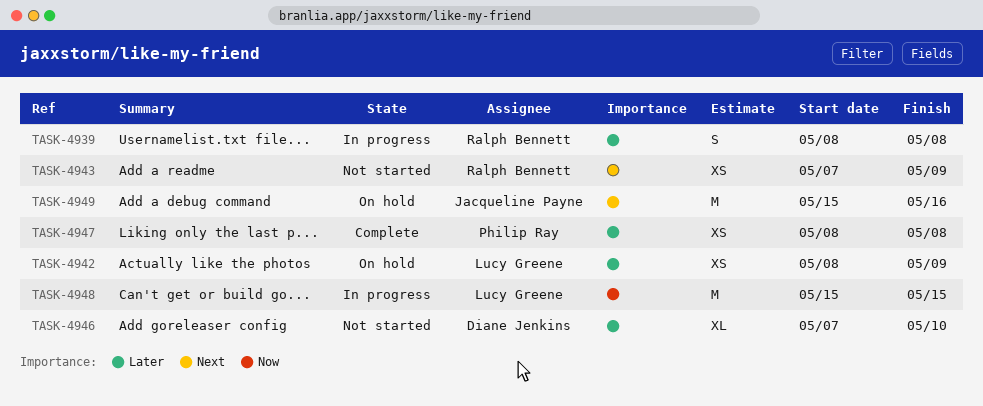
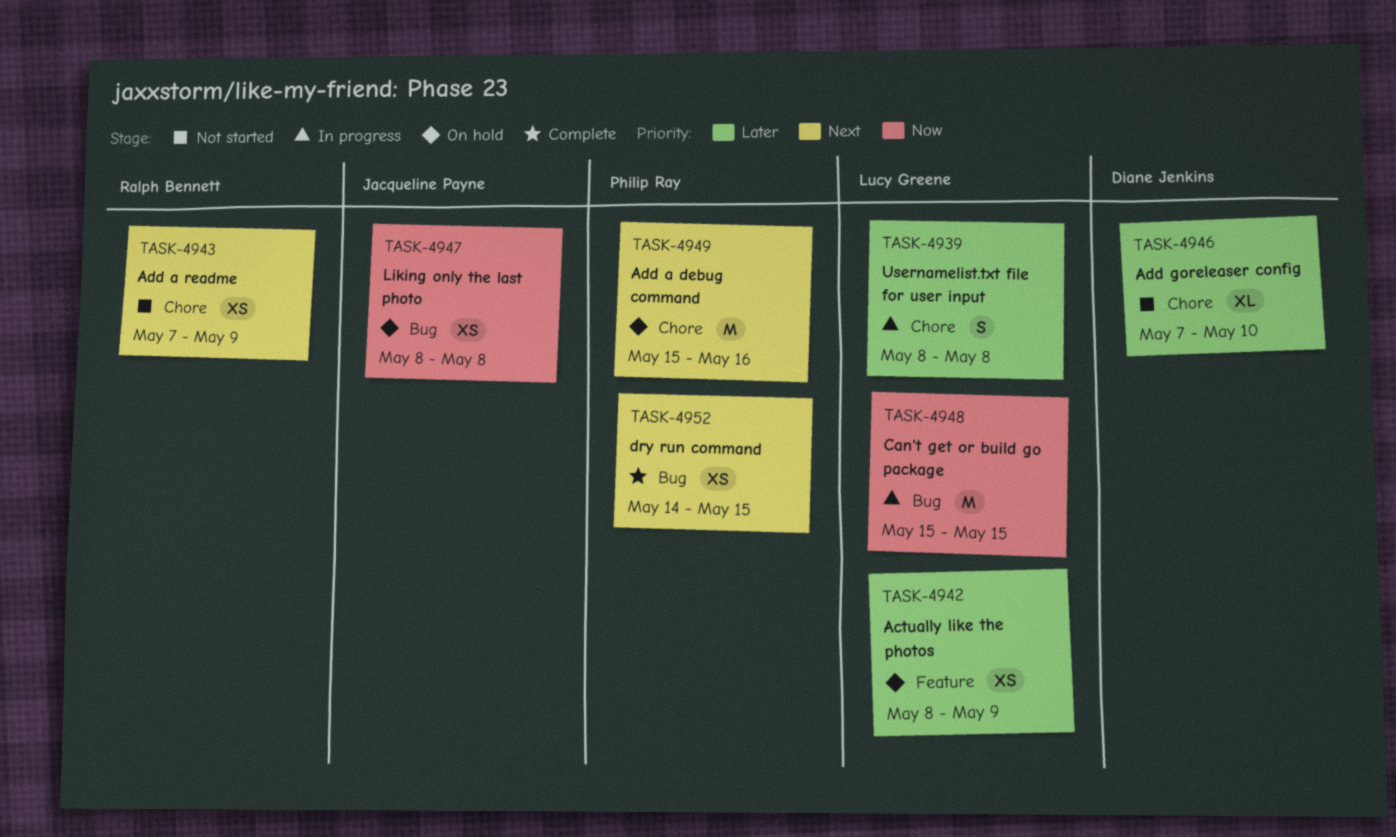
TASK-4939, owner: Ralph Bennett -> Lucy Greene
TASK-4947, status: Complete -> On hold
TASK-4947, owner: Philip Ray -> Jacqueline Payne
TASK-4947, priority: Later -> Now
TASK-4949, owner: Jacqueline Payne -> Philip Ray
TASK-4952: none -> present

